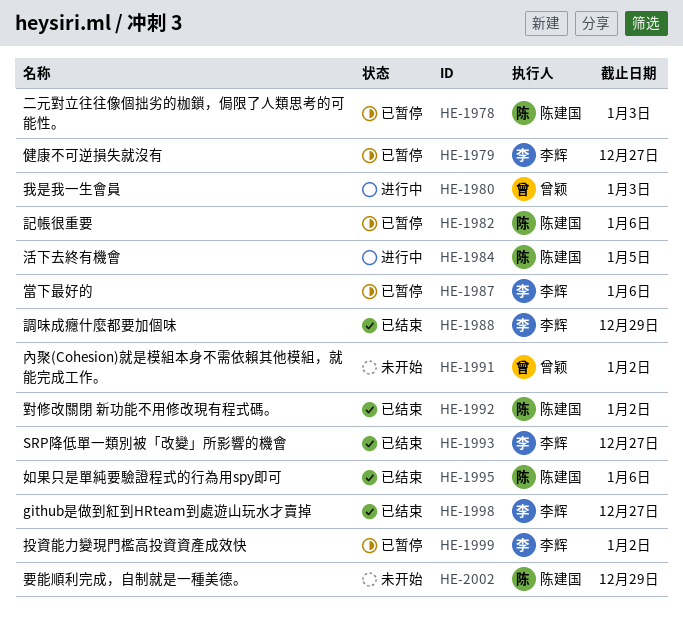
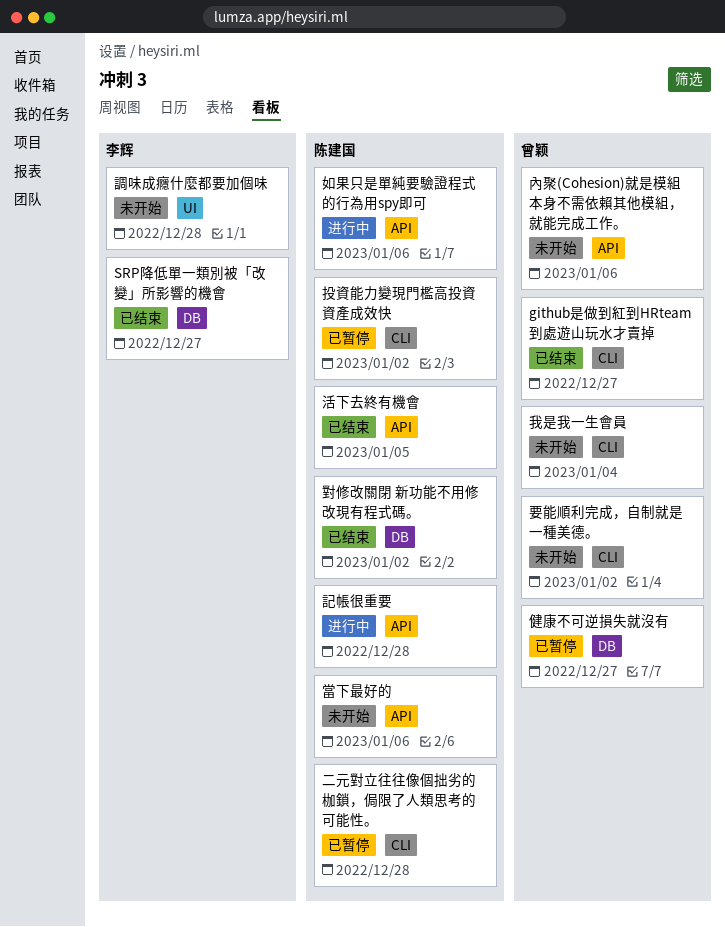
github是做到紅到HRteam到處遊山玩水才賣掉, owner: 李辉 -> 曾颖
二元對立往往像個拙劣的枷鎖，侷限了人類思考的可能性。, due: Jan 3 -> Dec 28
健康不可逆損失就沒有, owner: 李辉 -> 曾颖
內聚(Cohesion)就是模組本身不需依賴其他模組，就能完成工作。, due: Jan 2 -> Jan 6
如果只是單純要驗證程式的行為用spy即可, status: 已结束 -> 进行中
我是我一生會員, status: 进行中 -> 未开始
我是我一生會員, due: Jan 3 -> Jan 4
投資能力變現門檻高投資資產成效快, owner: 李辉 -> 陈建国
活下去終有機會, status: 进行中 -> 已结束
當下最好的, status: 已暂停 -> 未开始
當下最好的, owner: 李辉 -> 陈建国
要能順利完成，自制就是一種美德。, owner: 陈建国 -> 曾颖
要能順利完成，自制就是一種美德。, due: Dec 29 -> Jan 2
記帳很重要, status: 已暂停 -> 进行中
記帳很重要, due: Jan 6 -> Dec 28
調味成癮什麼都要加個味, status: 已结束 -> 未开始
調味成癮什麼都要加個味, due: Dec 29 -> Dec 28

